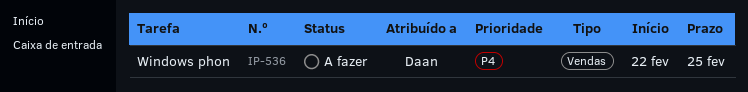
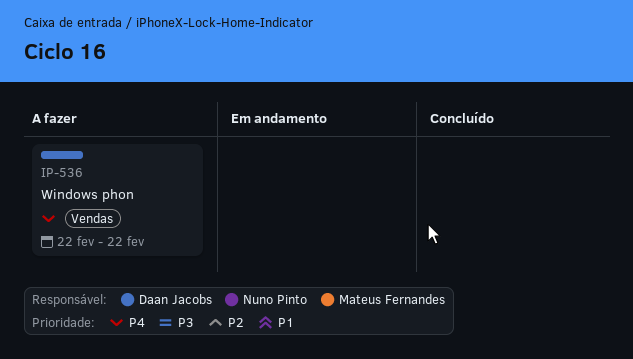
IP-536, due: Feb 25 -> Feb 22

